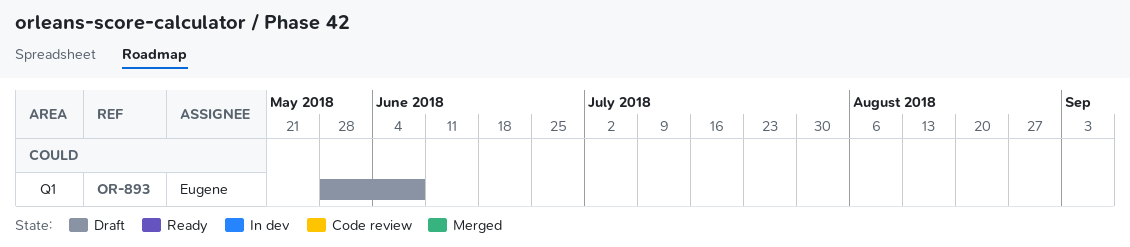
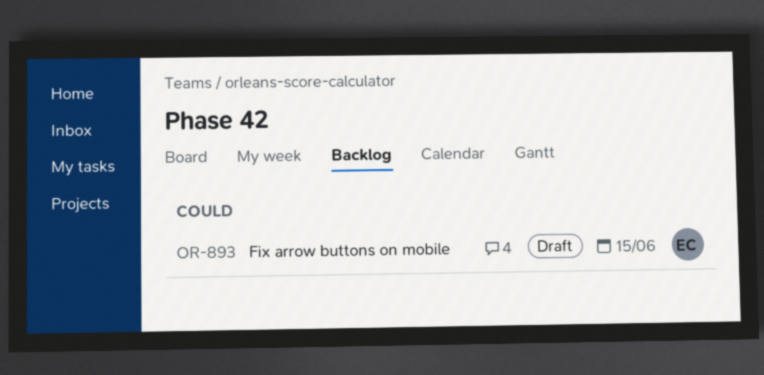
OR-893, due: Jun 8 -> Jun 15

